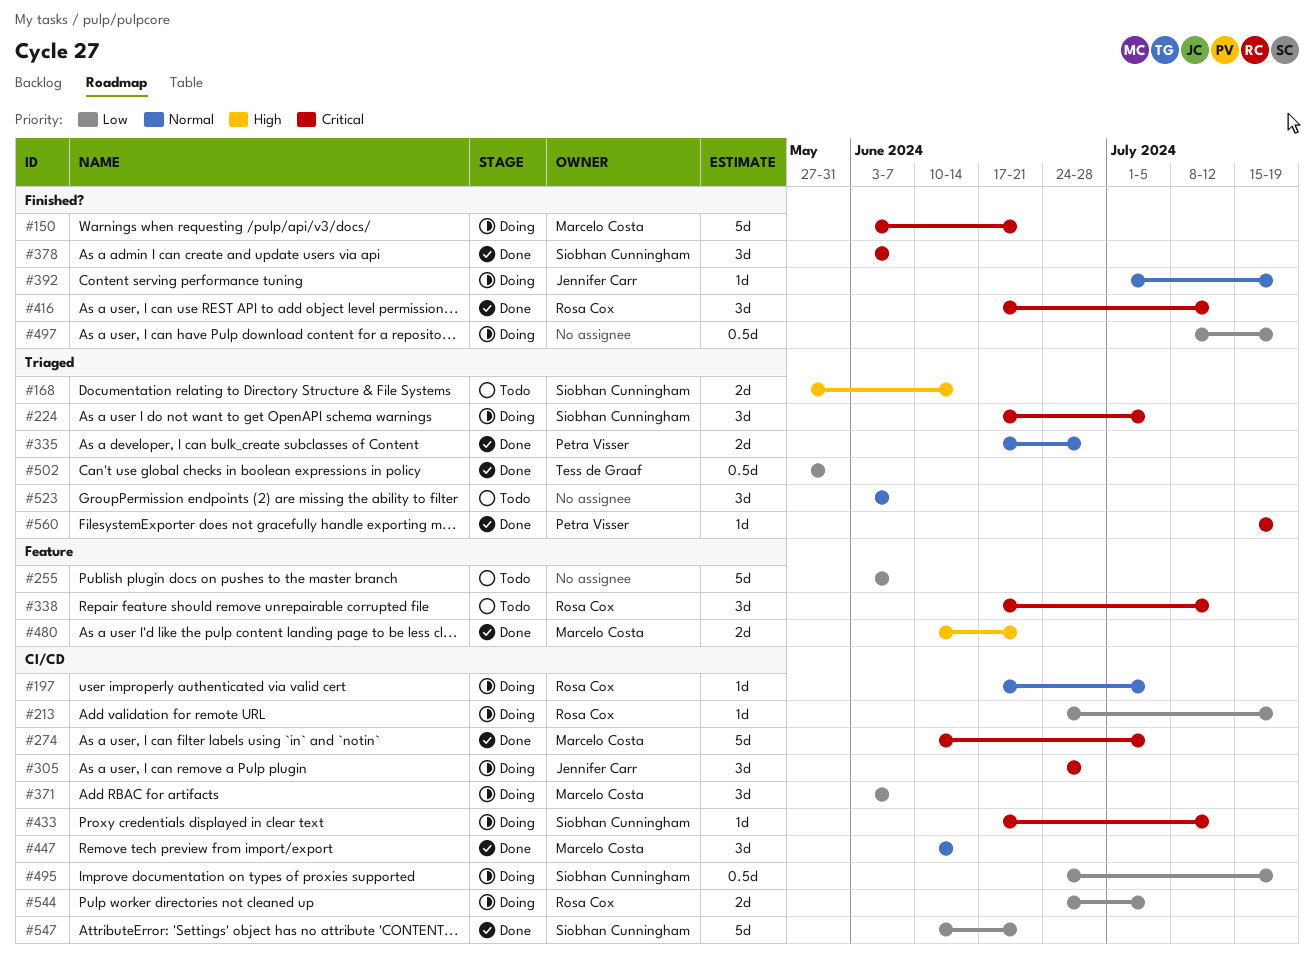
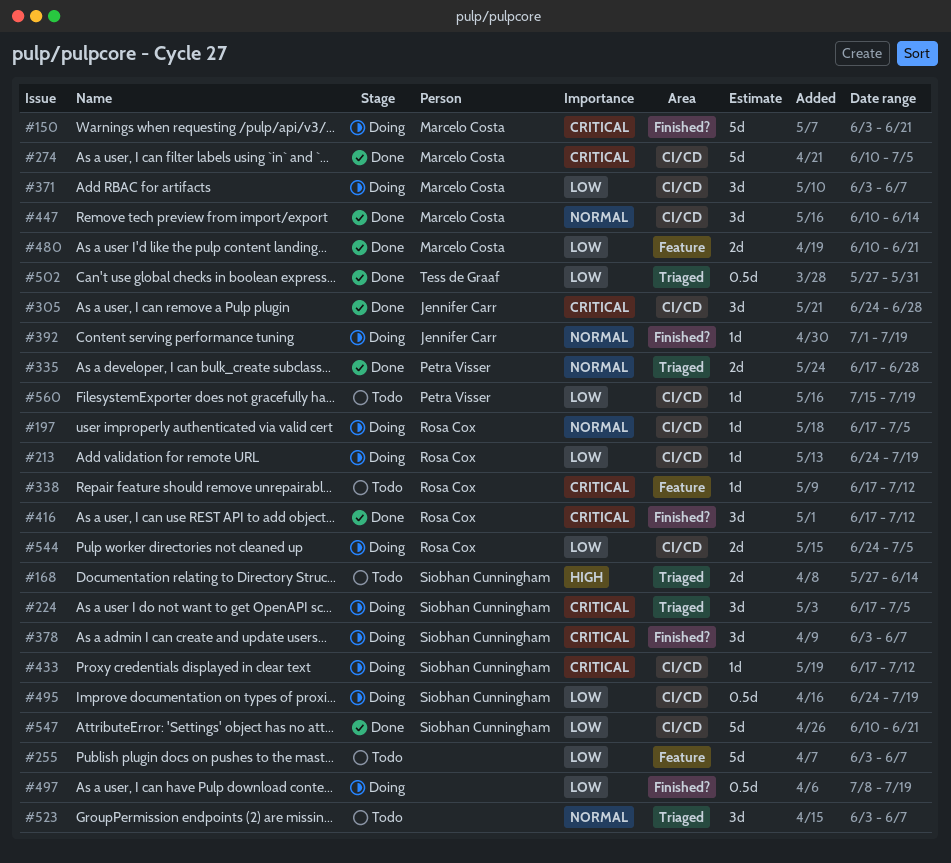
#305, status: Doing -> Done
#338, estimate: 3d -> 1d
#378, status: Done -> Doing
#480, priority: High -> Low
#560, status: Done -> Todo
#560, priority: Critical -> Low
#560, label: Triaged -> CI/CD

